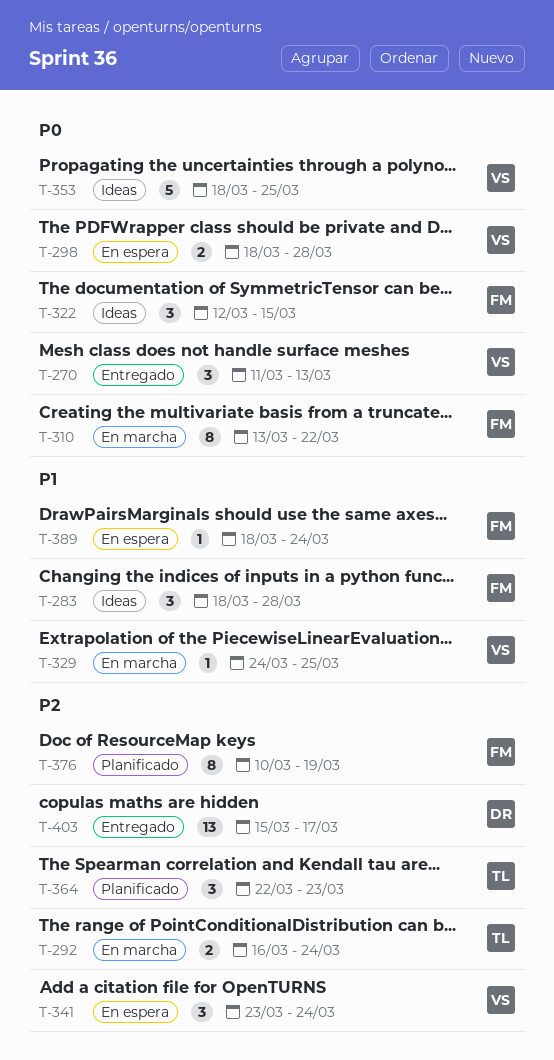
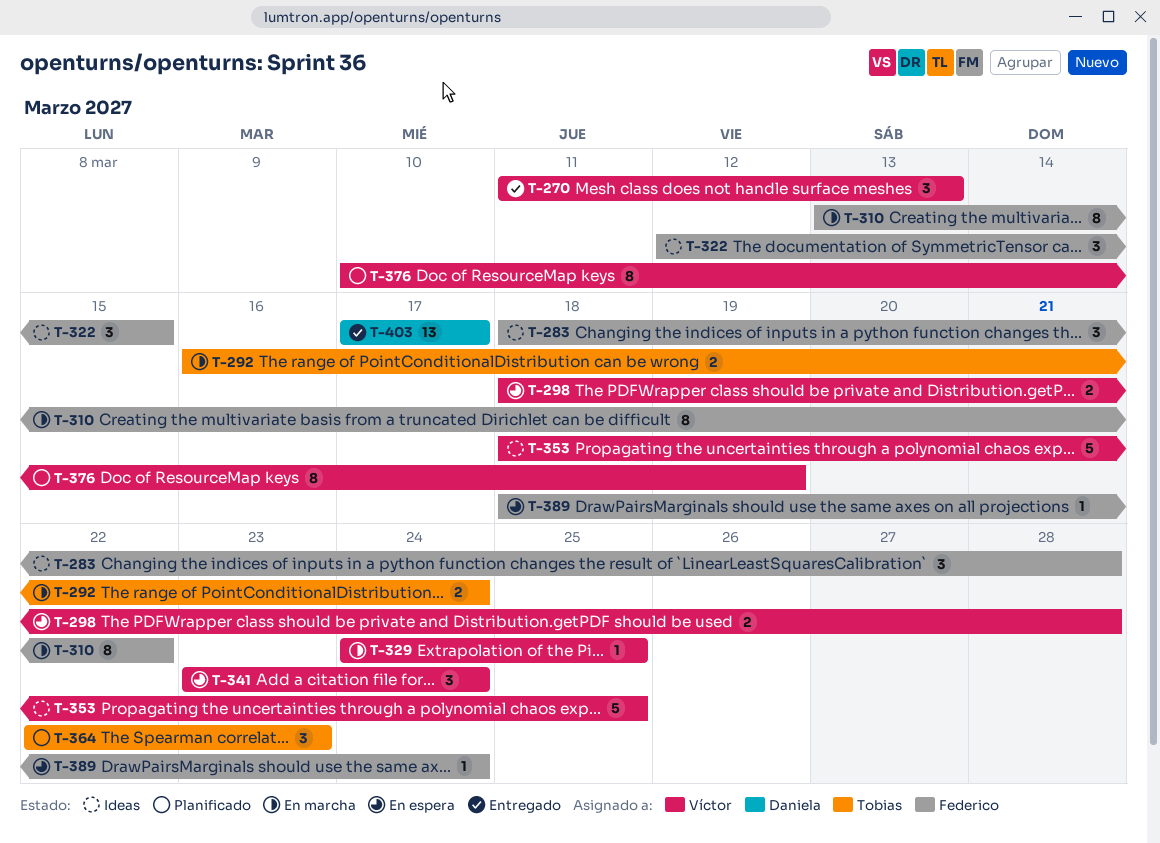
T-376, owner: Federico -> Víctor
T-403, start: Mar 15 -> Mar 17

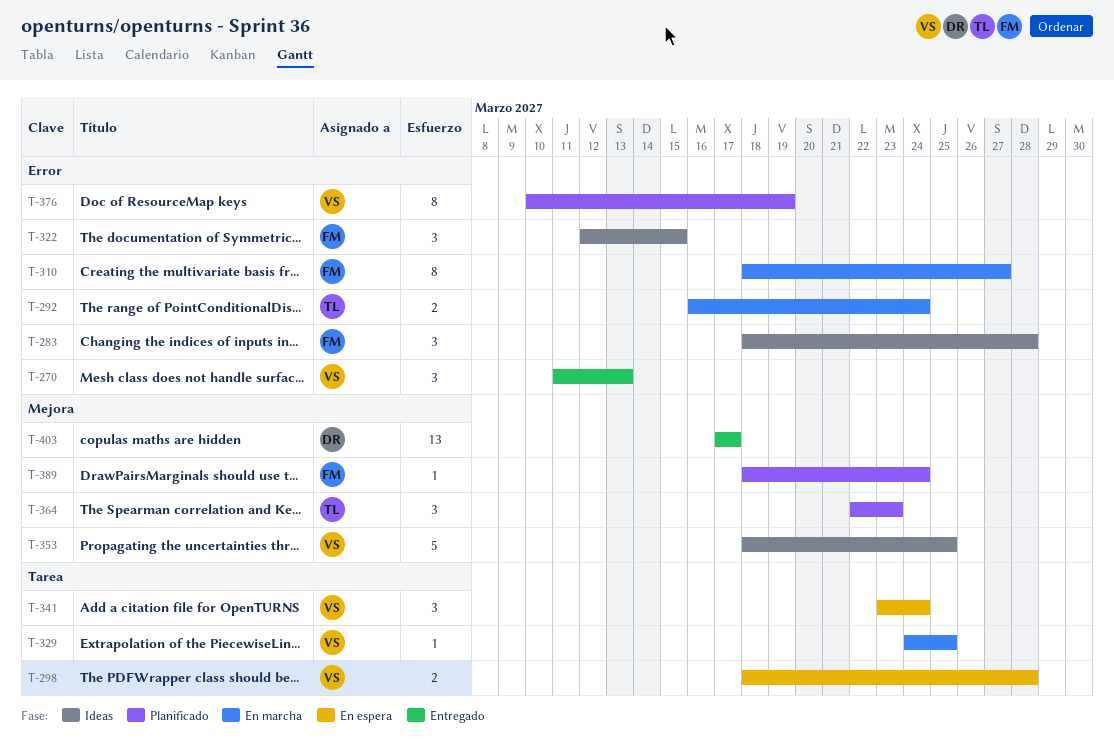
T-310, start: Mar 13 -> Mar 18
T-310, due: Mar 22 -> Mar 27
T-389, status: En espera -> Planificado

